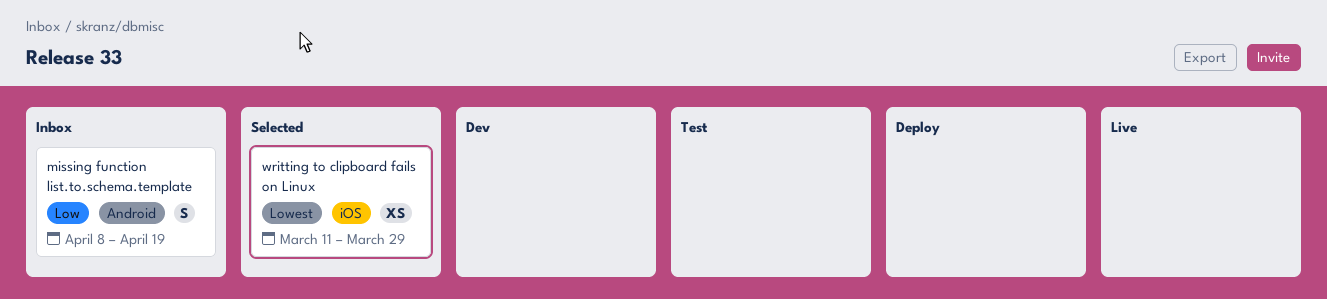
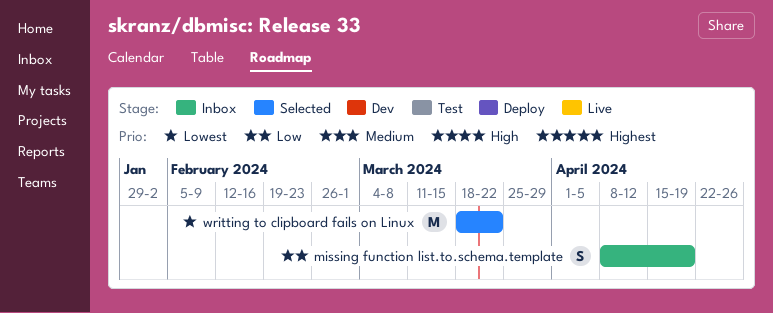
writting to clipboard fails on Linux, estimate: XS -> M
writting to clipboard fails on Linux, start: Mar 11 -> Mar 18
writting to clipboard fails on Linux, due: Mar 29 -> Mar 22

